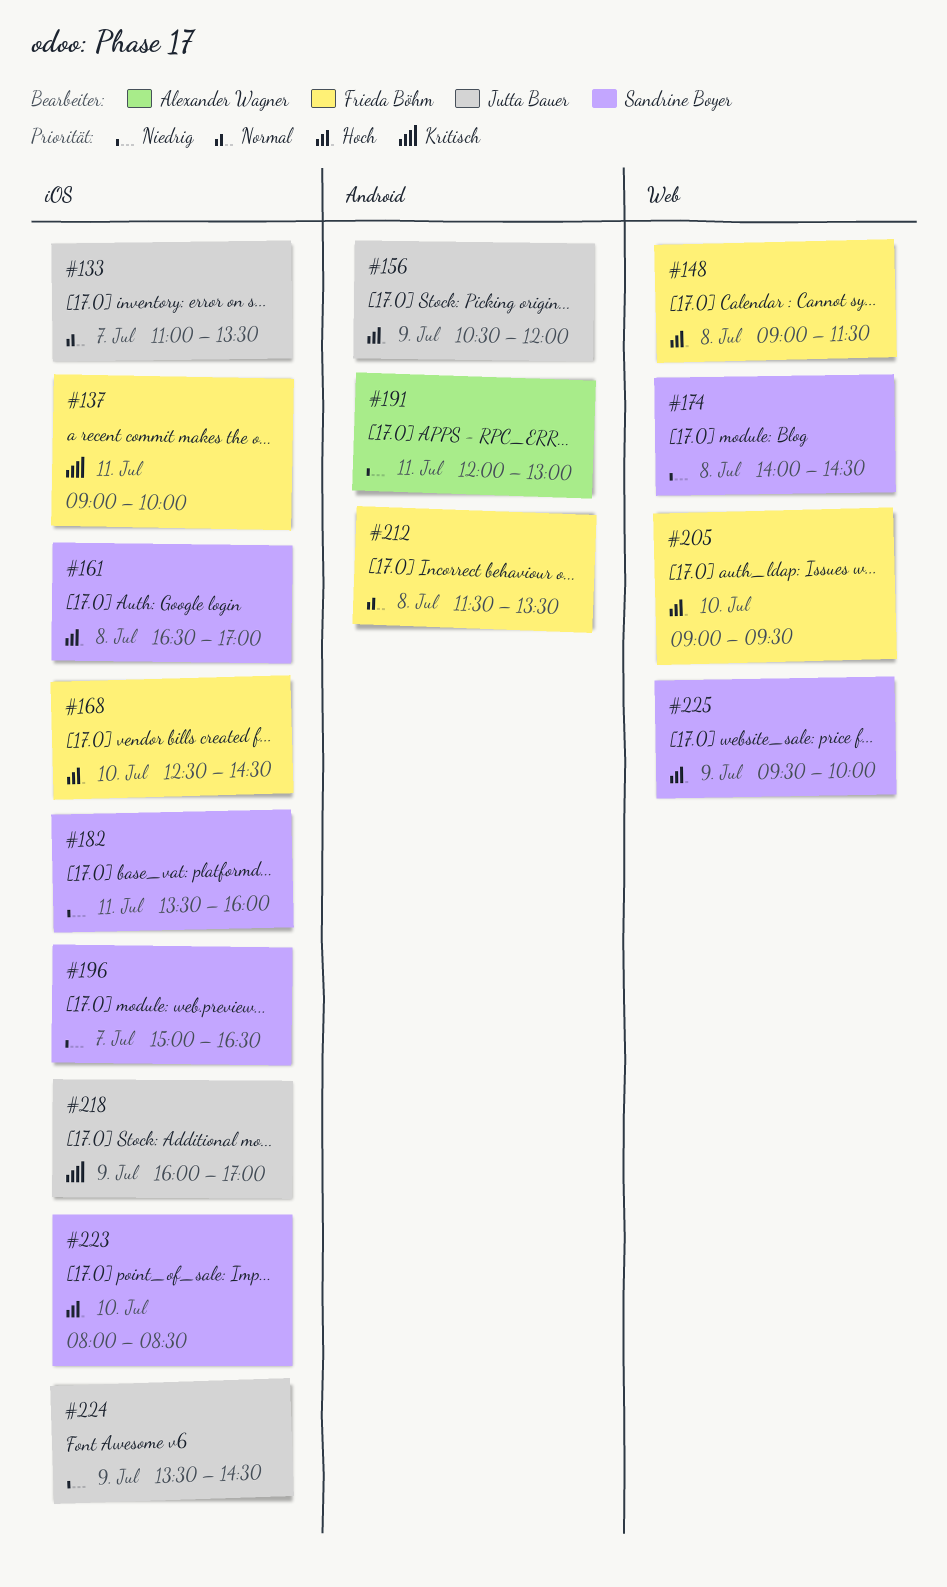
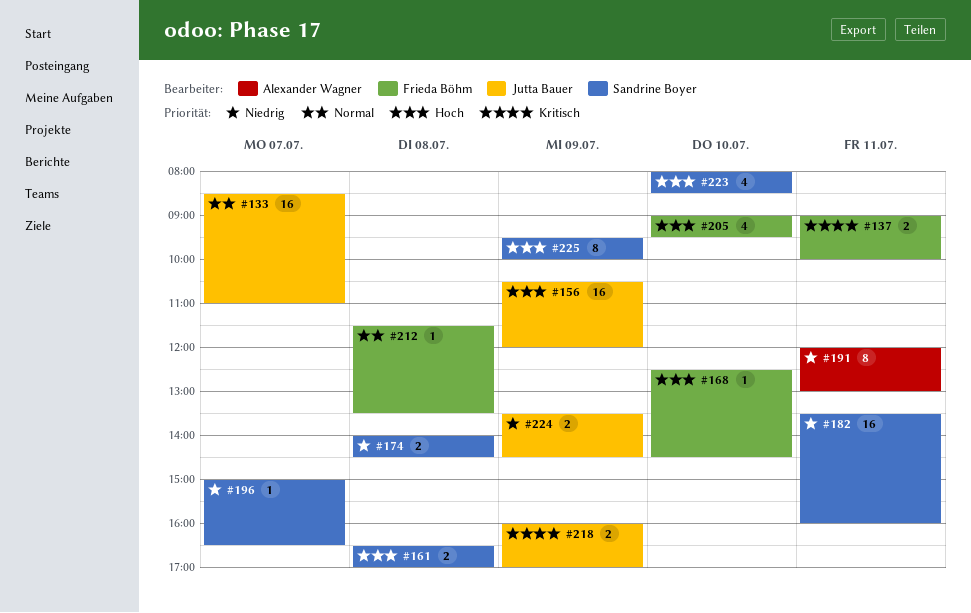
#133, begins: 11:00 -> 08:30
#133, ends: 13:30 -> 11:00
#148: present -> none

